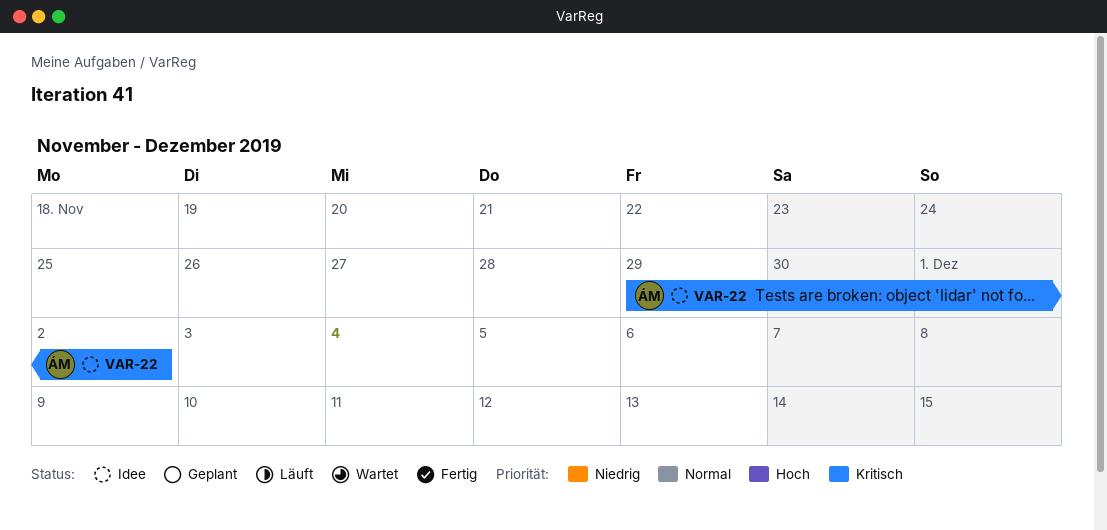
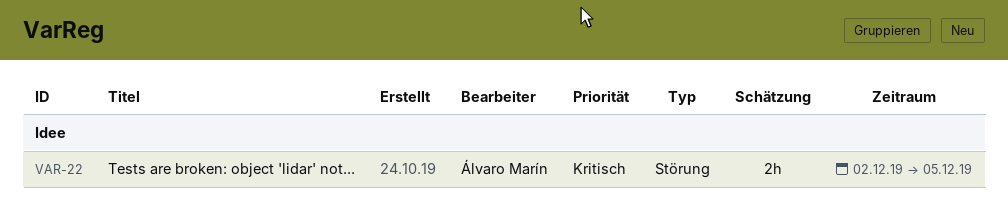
VAR-22, start: Nov 29 -> Dec 2
VAR-22, due: Dec 2 -> Dec 5

